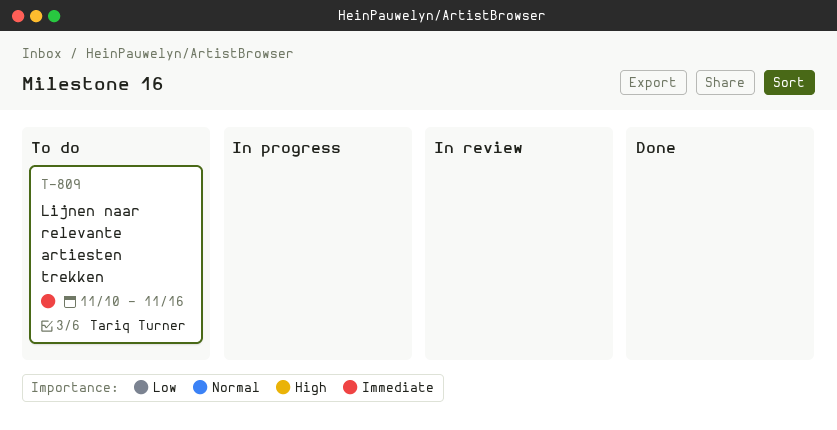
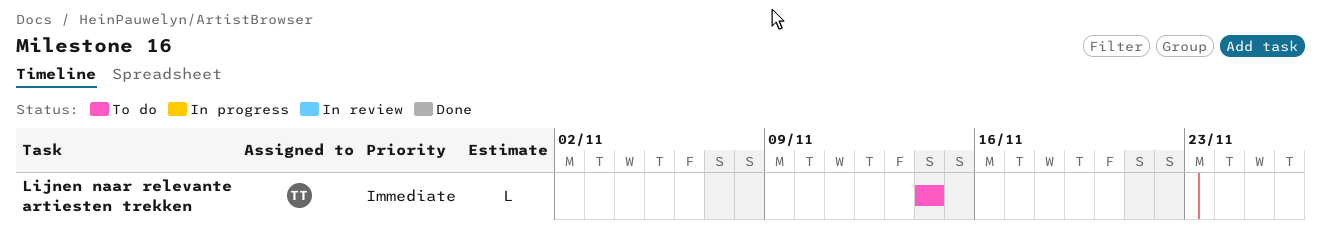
Lijnen naar relevante artiesten trekken, start: Nov 10 -> Nov 14
Lijnen naar relevante artiesten trekken, due: Nov 16 -> Nov 14

